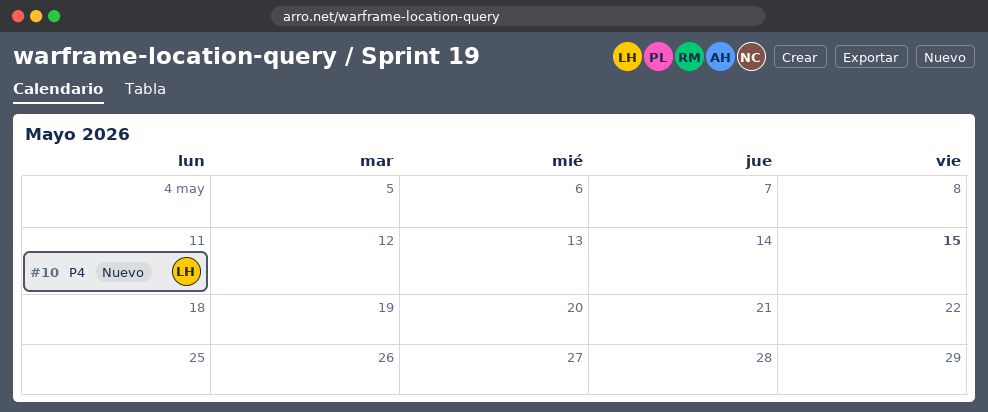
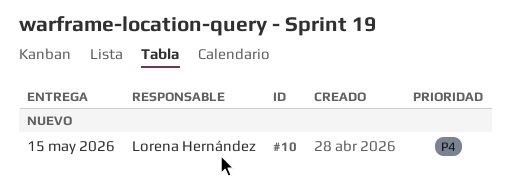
#10, due: May 11 -> May 15

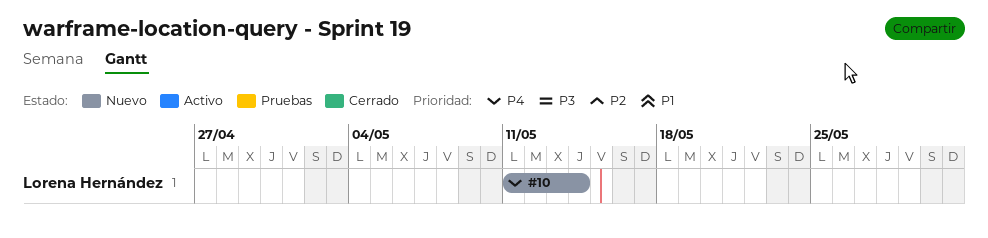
#10, due: May 15 -> May 14

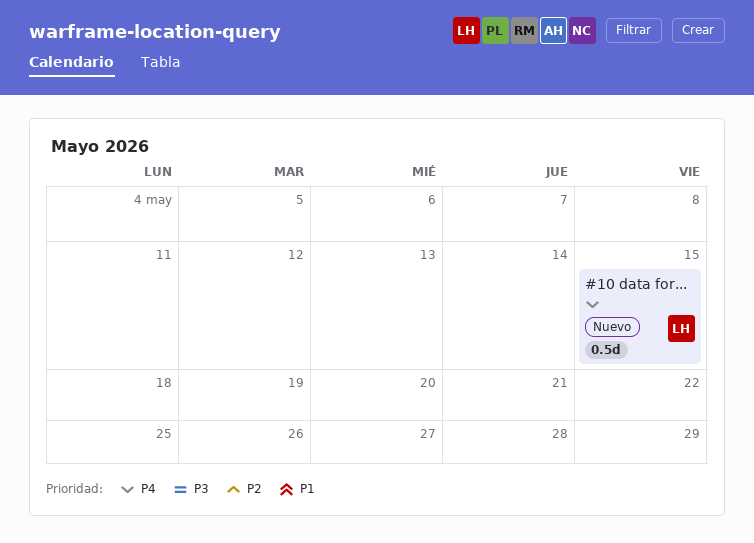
#10, due: May 14 -> May 15

